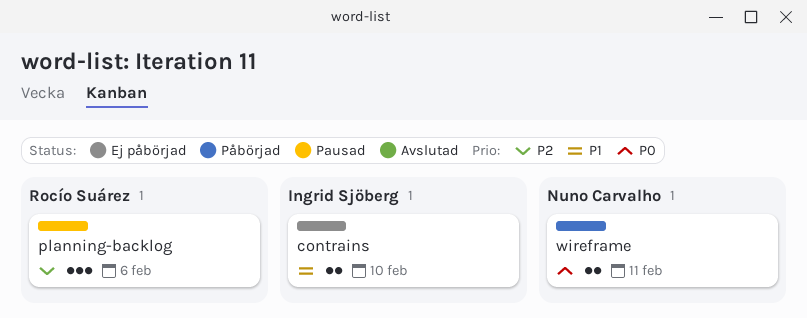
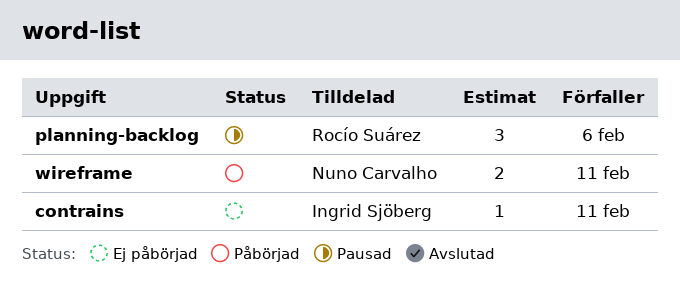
contrains, estimate: 2 -> 1
contrains, due: Feb 10 -> Feb 11

